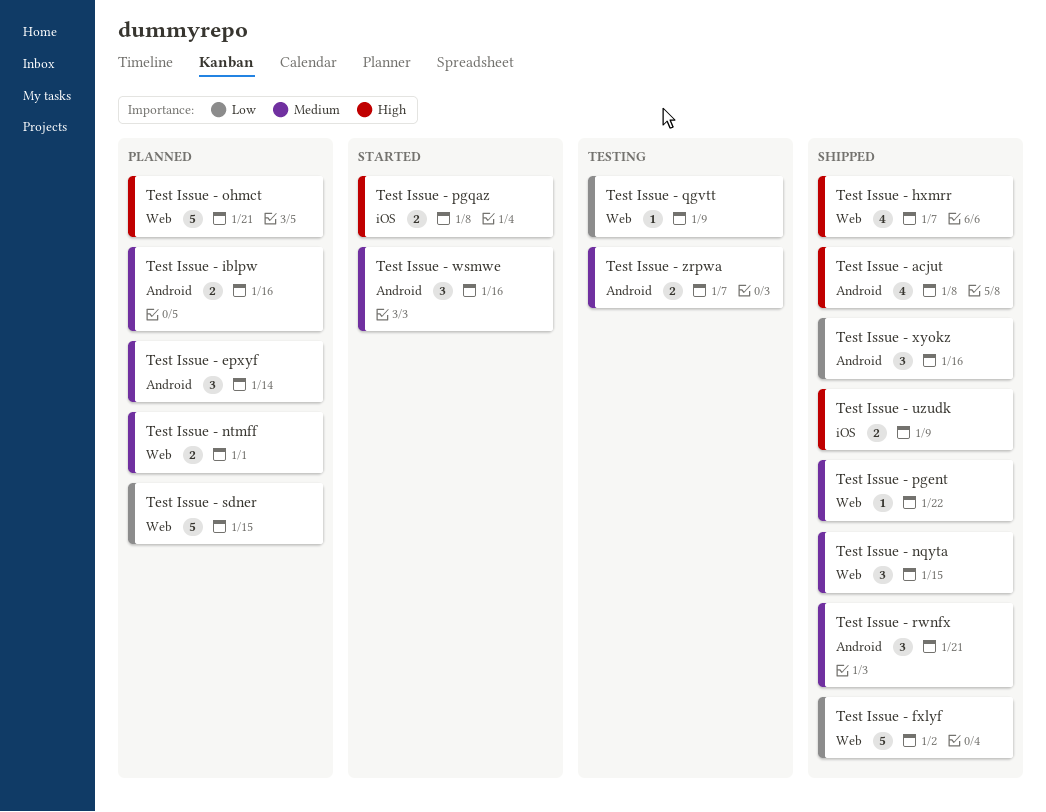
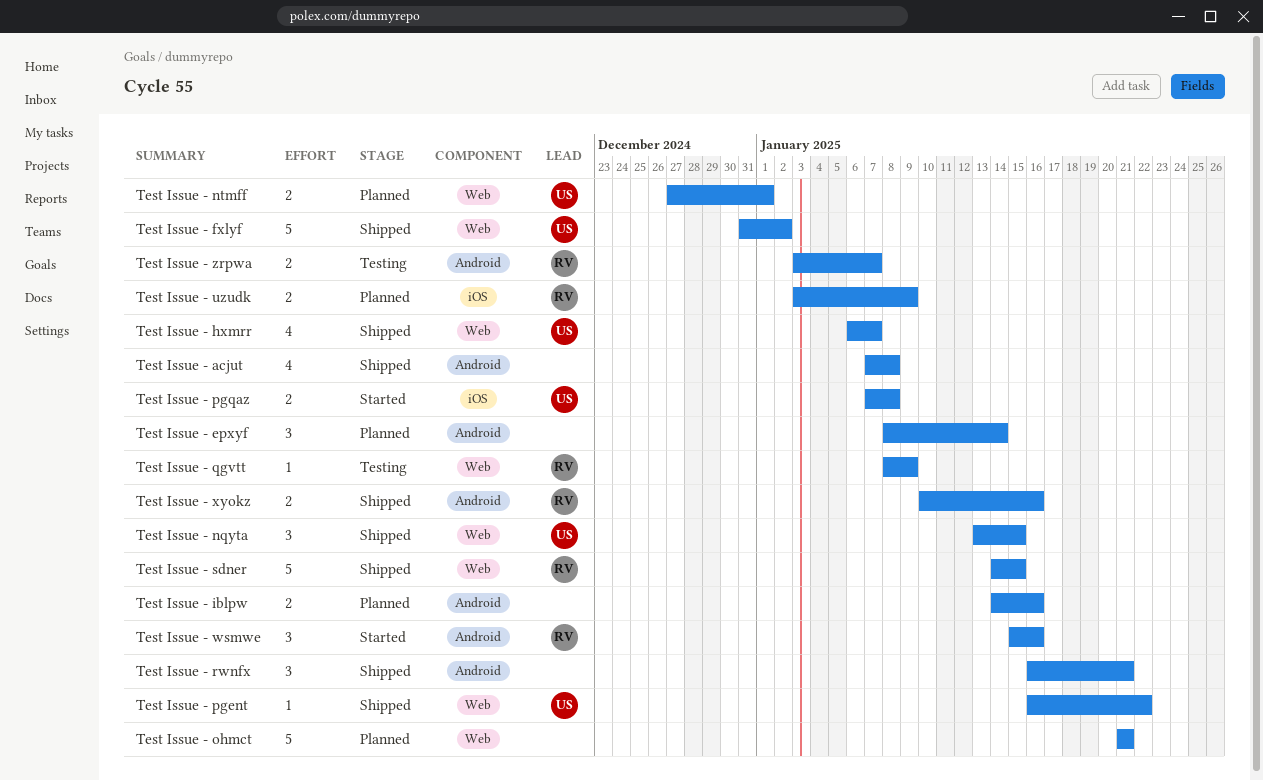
Test Issue - sdner, status: Planned -> Shipped
Test Issue - uzudk, status: Shipped -> Planned
Test Issue - xyokz, estimate: 3 -> 2

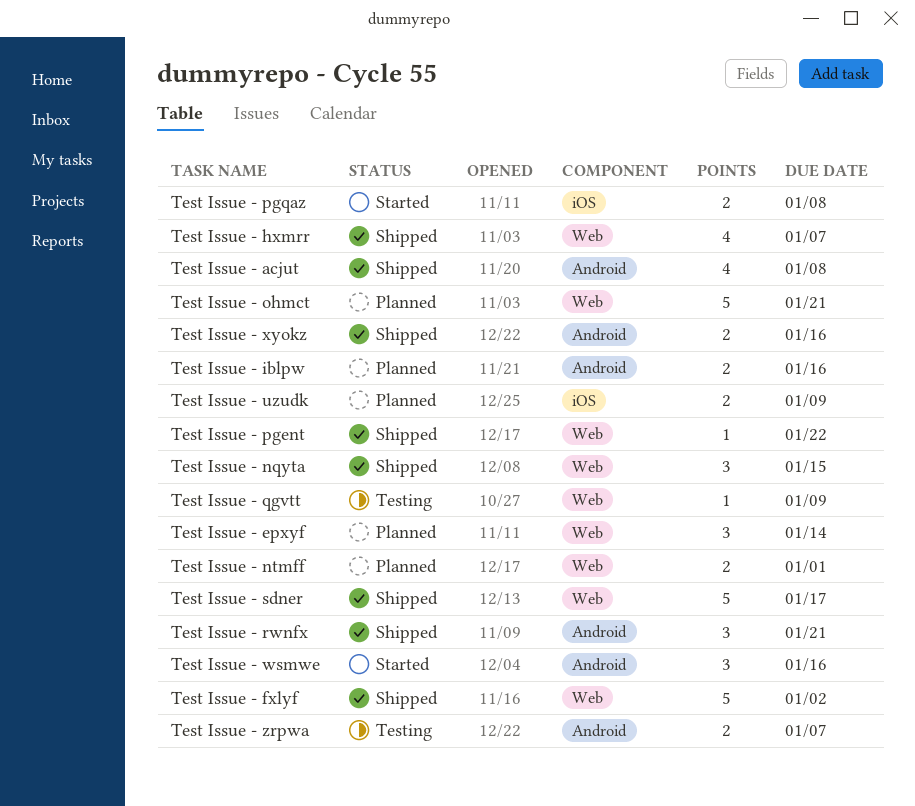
Test Issue - epxyf, label: Android -> Web
Test Issue - sdner, due: Jan 15 -> Jan 17

